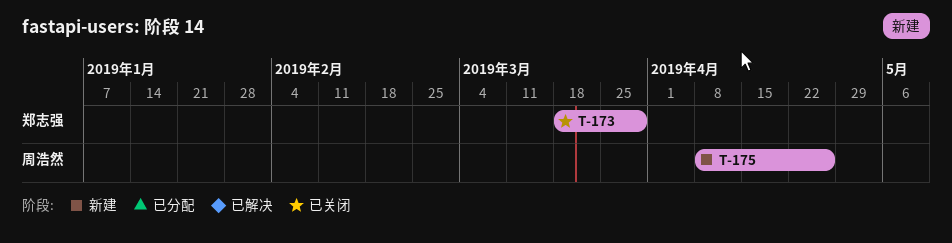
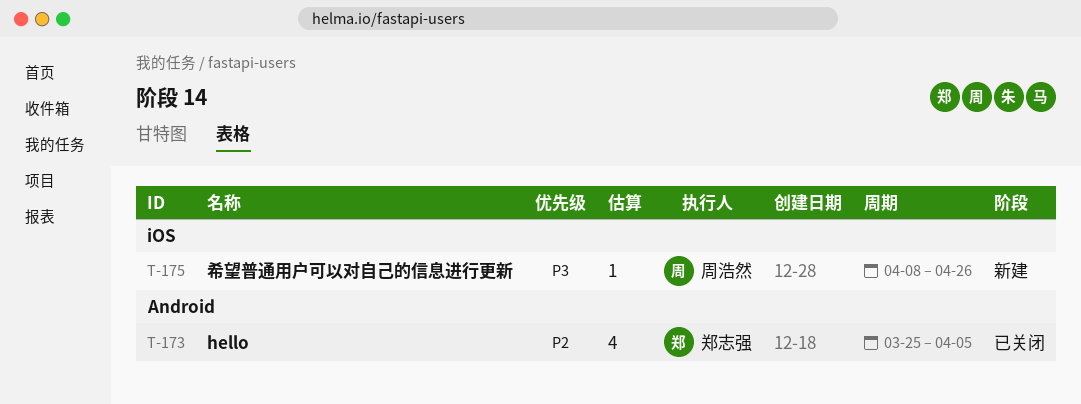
T-173, start: Mar 18 -> Mar 25
T-173, due: Mar 29 -> Apr 5

